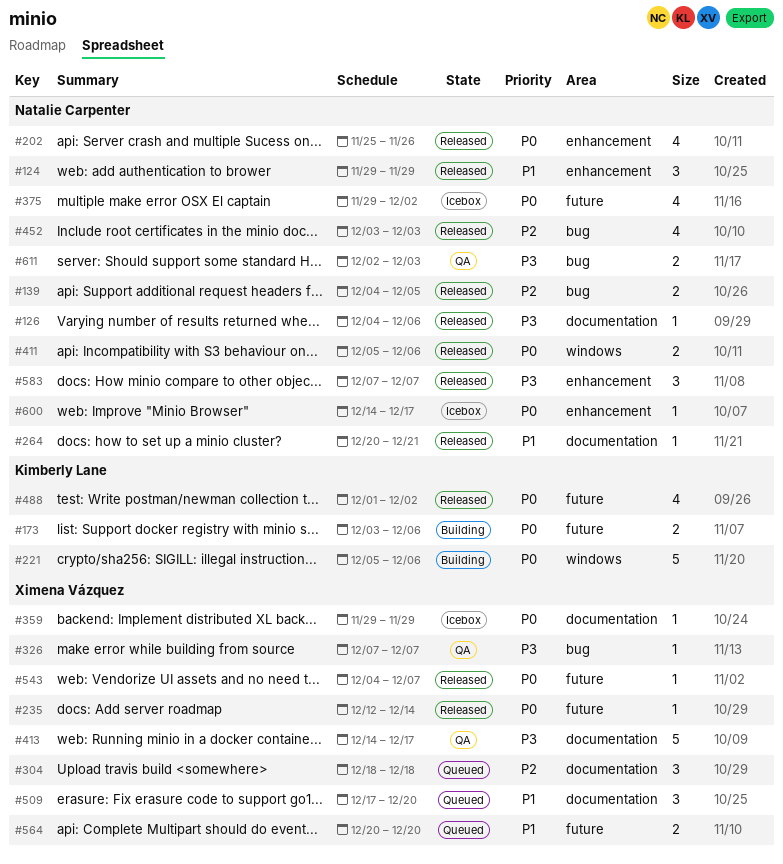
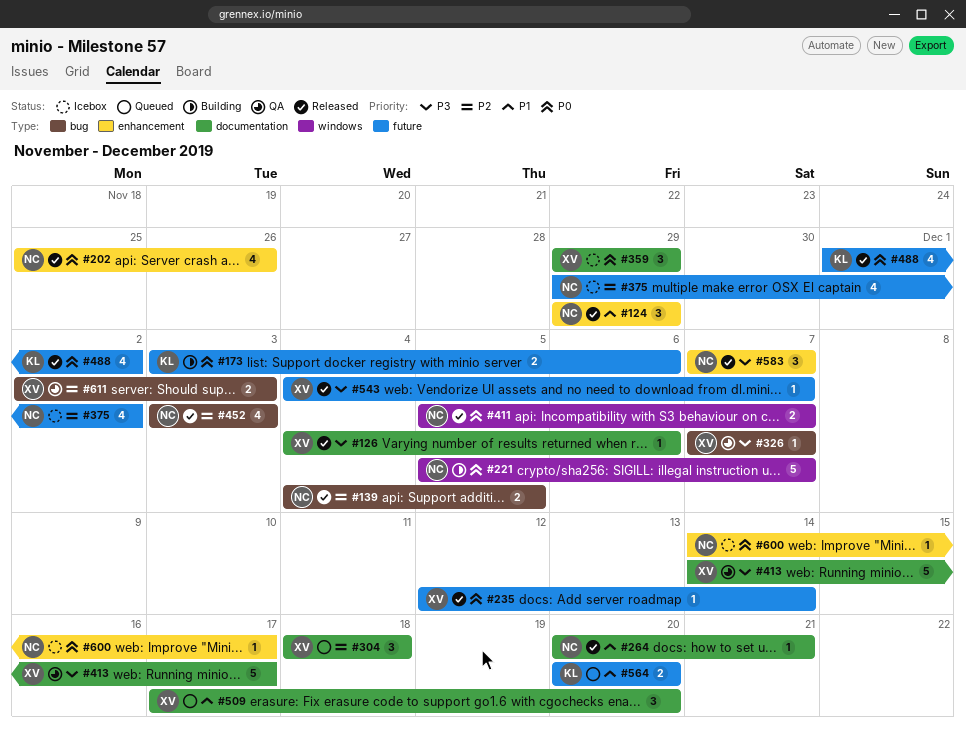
#126, owner: Natalie Carpenter -> Ximena Vázquez
#221, owner: Kimberly Lane -> Natalie Carpenter
#221, due: Dec 6 -> Dec 7
#359, estimate: 1 -> 3
#375, priority: P0 -> P2
#411, due: Dec 6 -> Dec 7
#543, priority: P0 -> P3
#564, owner: Ximena Vázquez -> Kimberly Lane
#611, owner: Natalie Carpenter -> Ximena Vázquez
#611, priority: P3 -> P2

